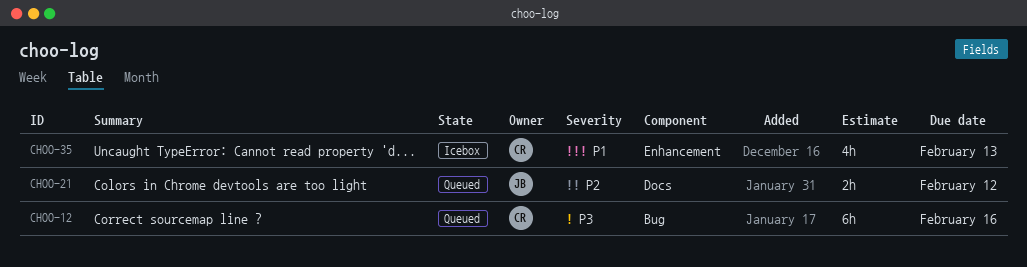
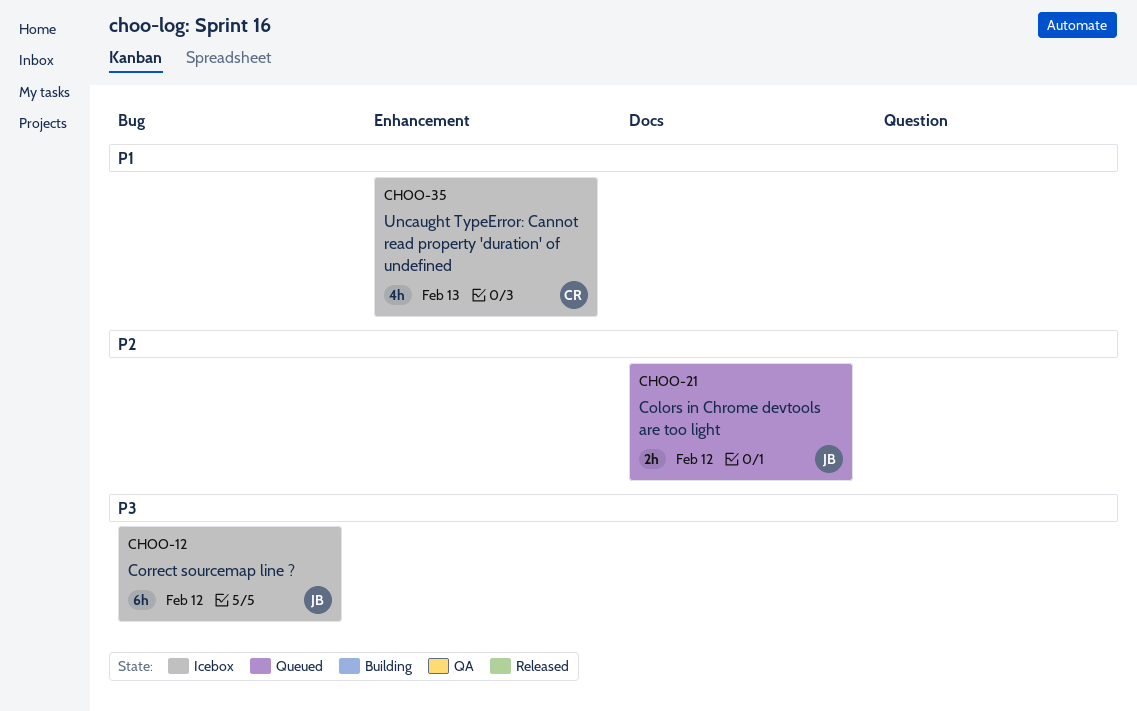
CHOO-12, status: Queued -> Icebox
CHOO-12, owner: CR -> JB
CHOO-12, due: Feb 16 -> Feb 12

